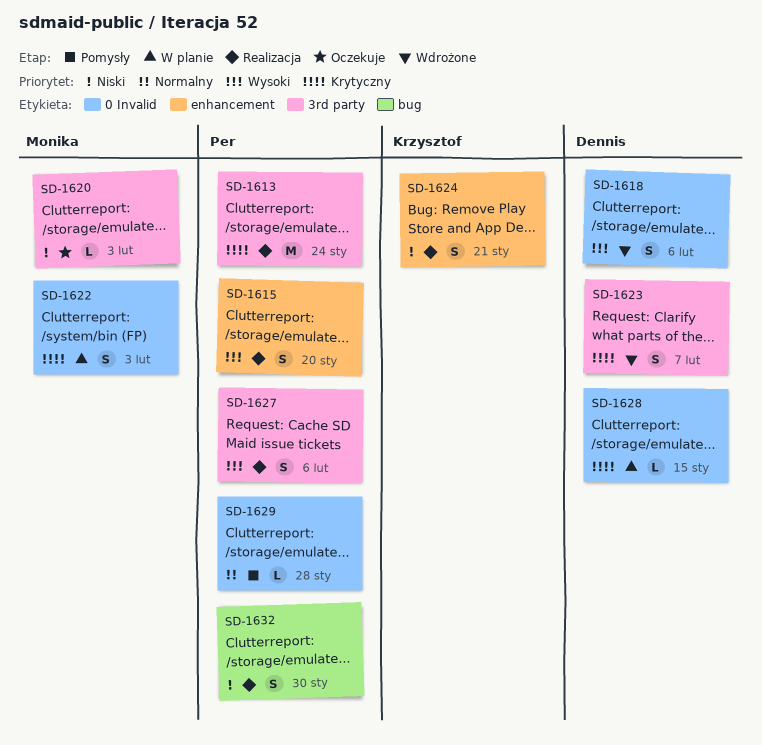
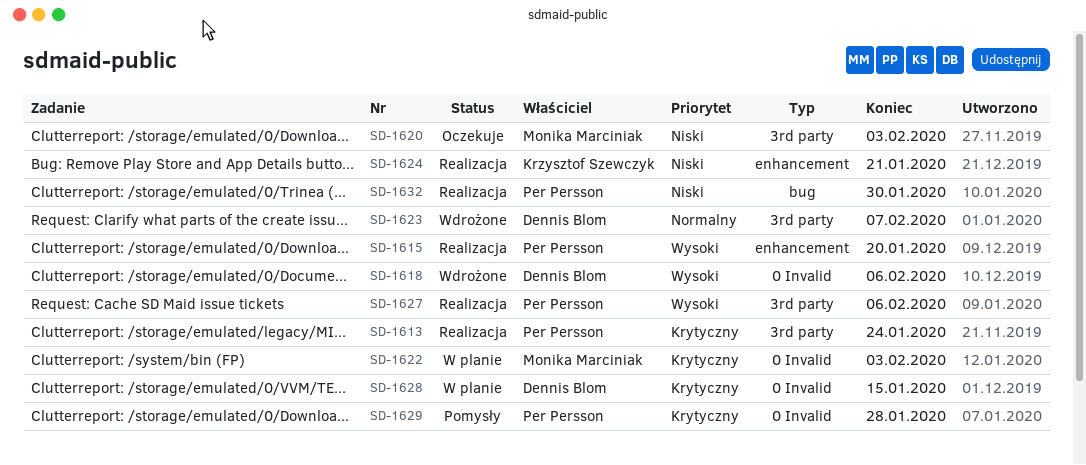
SD-1623, priority: Krytyczny -> Normalny
SD-1629, priority: Normalny -> Krytyczny

